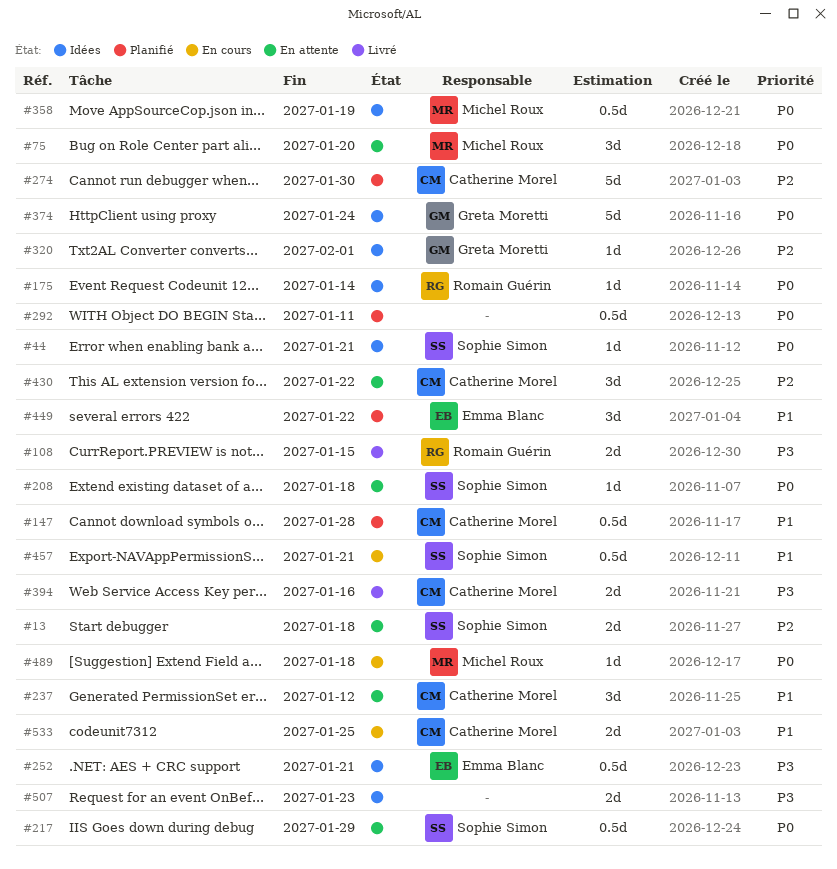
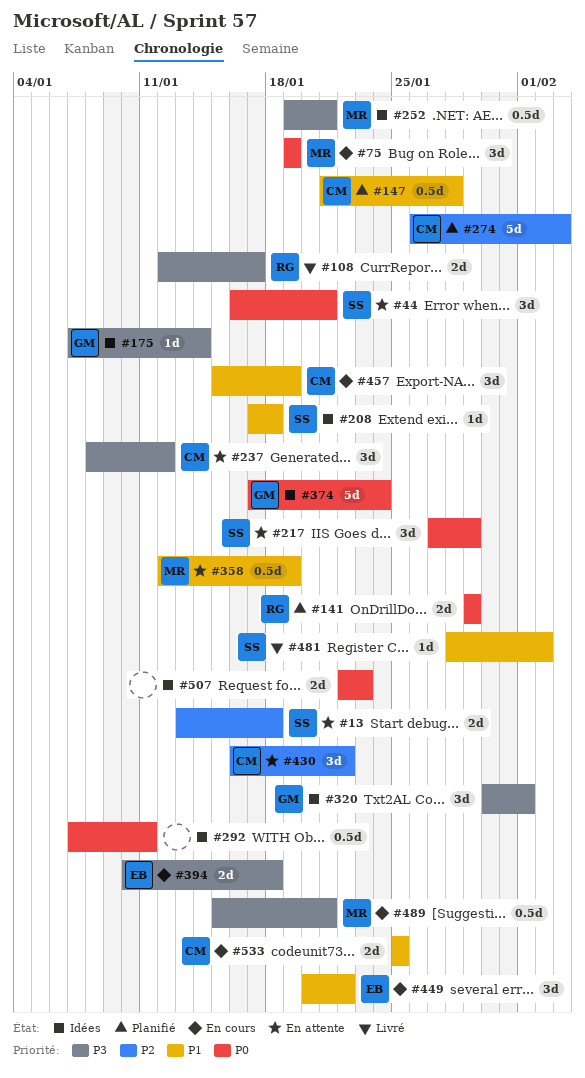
#44, status: Idées -> En attente
#44, estimate: 1d -> 3d
#75, status: En attente -> En cours
#75, due: Jan 20 -> Jan 19
#108, due: Jan 15 -> Jan 17
#141: none -> present
#175, owner: Romain Guérin -> Greta Moretti
#175, priority: P0 -> P3
#208, status: En attente -> Idées
#208, priority: P0 -> P1
#217, estimate: 0.5d -> 3d
#237, priority: P1 -> P3
#252, owner: Emma Blanc -> Michel Roux
#274, due: Jan 30 -> Feb 3
#292, status: Planifié -> Idées
#320, priority: P2 -> P3
#320, estimate: 1d -> 3d
#358, status: Idées -> En attente
#358, priority: P0 -> P1
#394, status: Livré -> En cours
#394, owner: Catherine Morel -> Emma Blanc
#394, due: Jan 16 -> Jan 18
#449, status: Planifié -> En cours
#457, owner: Sophie Simon -> Catherine Morel
#457, estimate: 0.5d -> 3d
#457, due: Jan 21 -> Jan 19
#481: none -> present
#489, priority: P0 -> P3
#489, estimate: 1d -> 0.5d
#489, due: Jan 18 -> Jan 21
#507, priority: P3 -> P0

